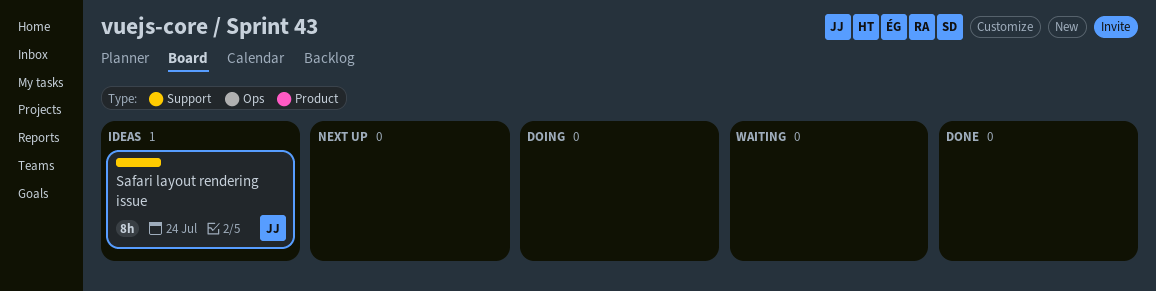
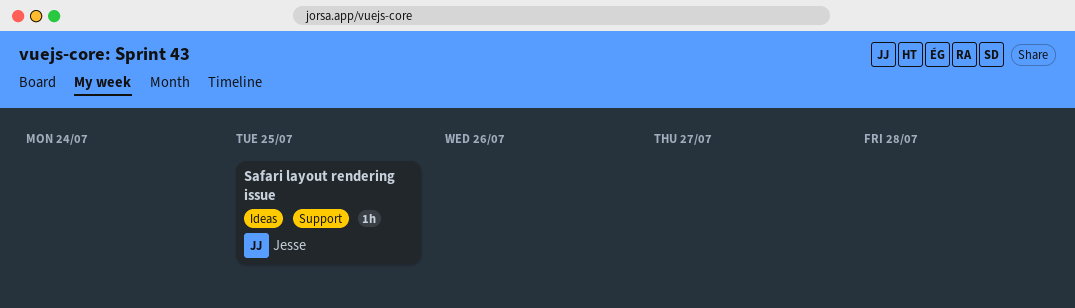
Safari layout rendering issue, estimate: 8h -> 1h
Safari layout rendering issue, due: Jul 24 -> Jul 25

